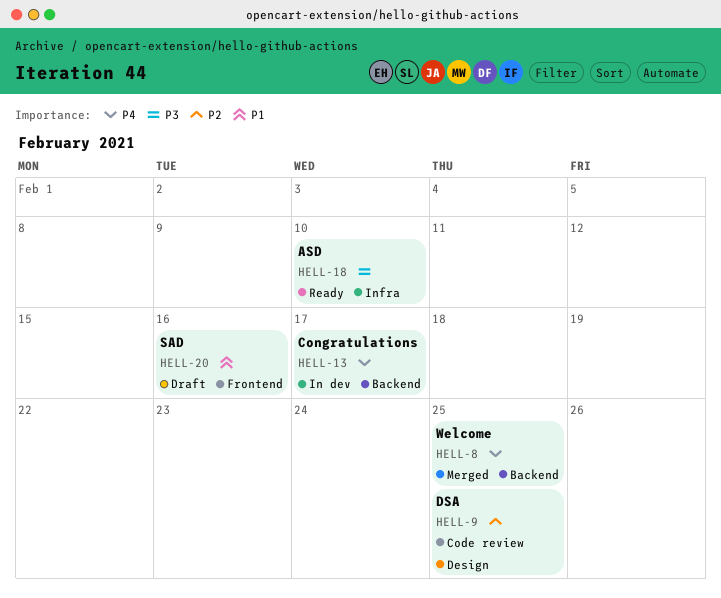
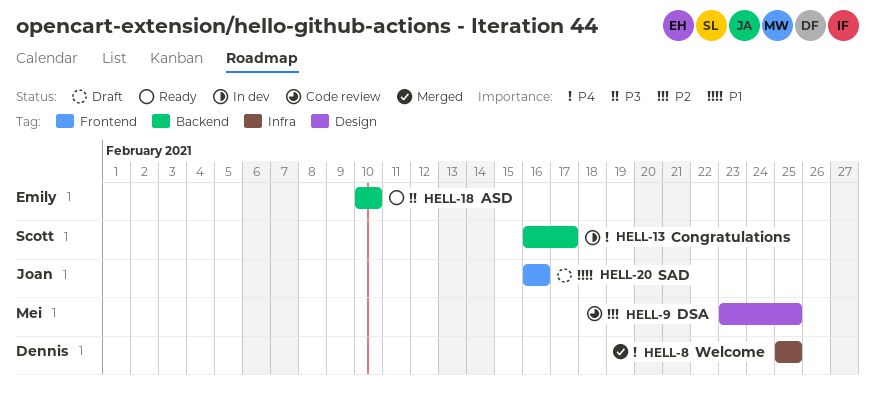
HELL-8, label: Backend -> Infra
HELL-18, label: Infra -> Backend

